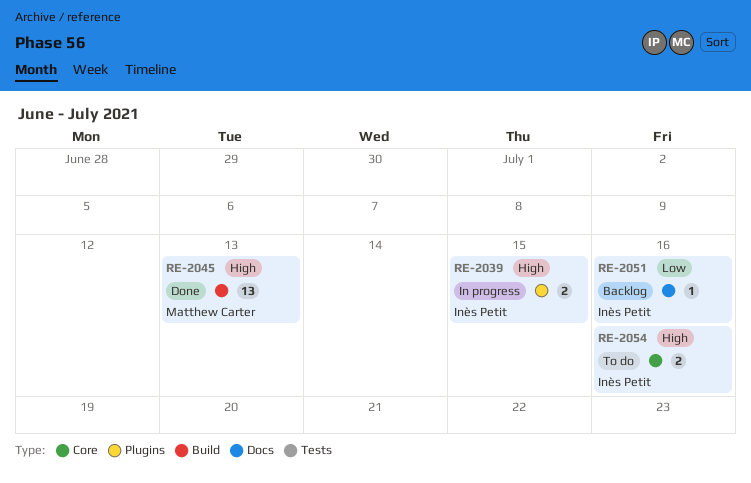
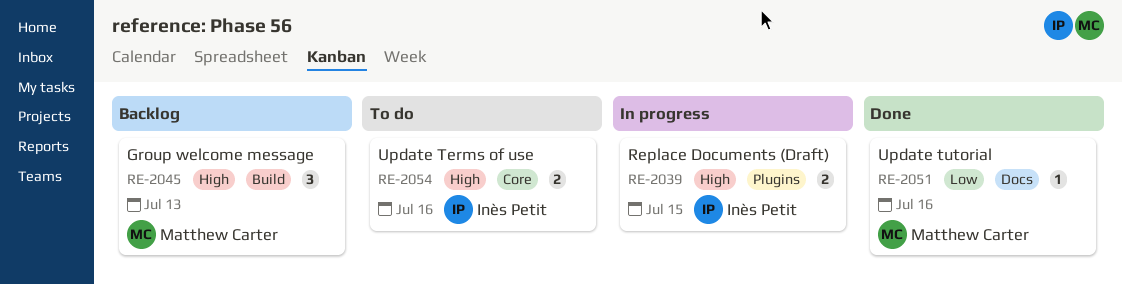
RE-2045, status: Done -> Backlog
RE-2045, estimate: 13 -> 3
RE-2051, status: Backlog -> Done
RE-2051, owner: Inès Petit -> Matthew Carter

